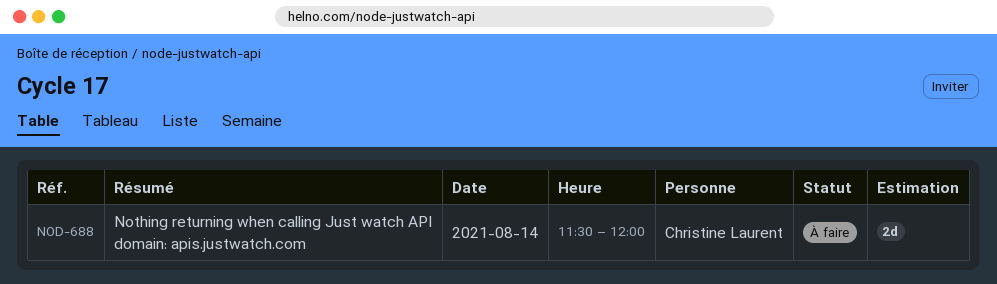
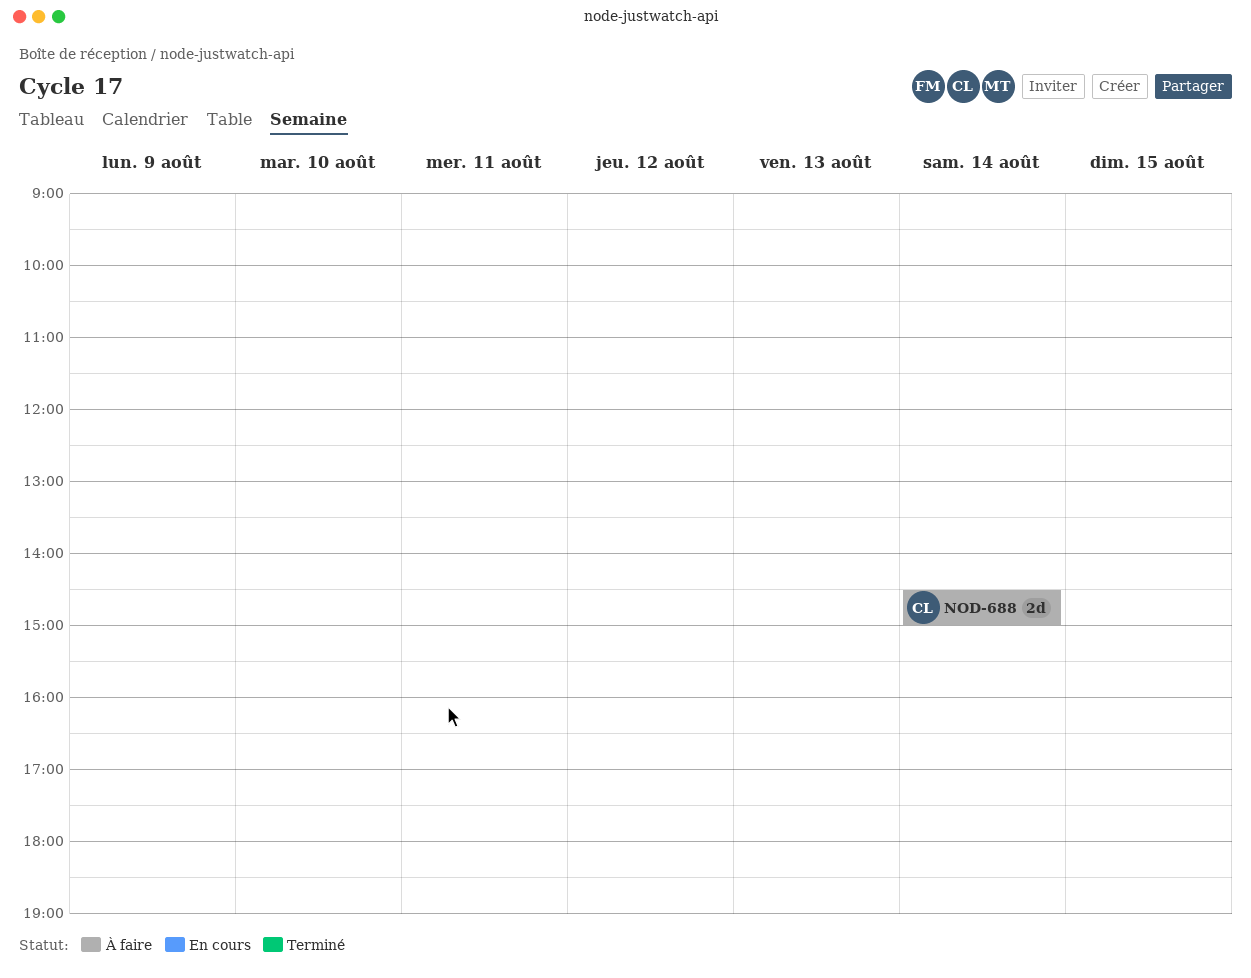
NOD-688, begins: 11:30 -> 14:30
NOD-688, ends: 12:00 -> 15:00

